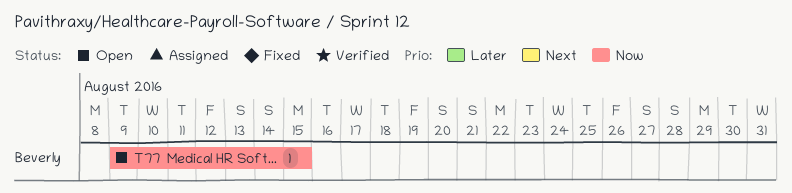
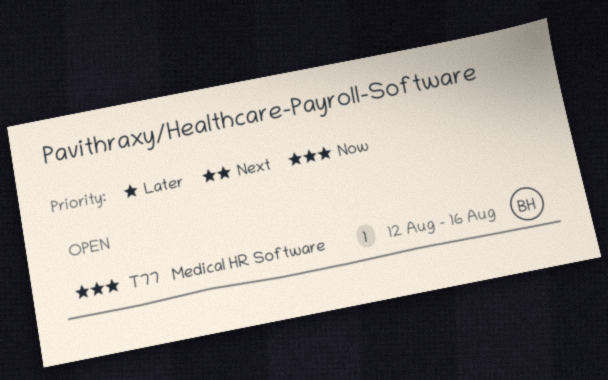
T77, start: Aug 9 -> Aug 12
T77, due: Aug 15 -> Aug 16

